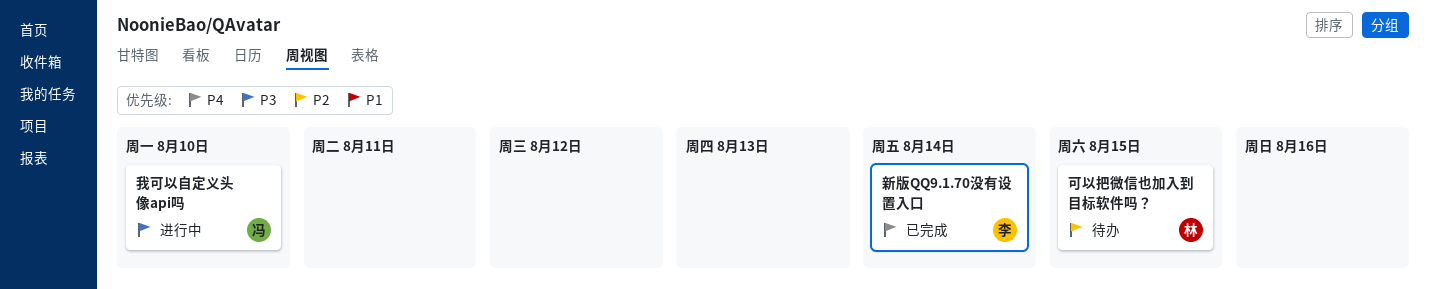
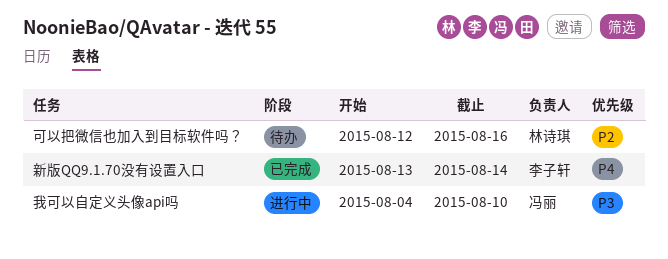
可以把微信也加入到目标软件吗？, due: Aug 15 -> Aug 16

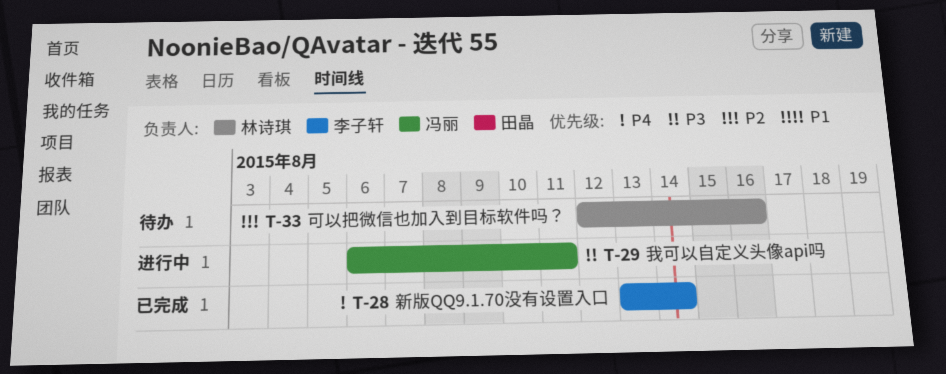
我可以自定义头像api吗, start: Aug 4 -> Aug 6
我可以自定义头像api吗, due: Aug 10 -> Aug 11

